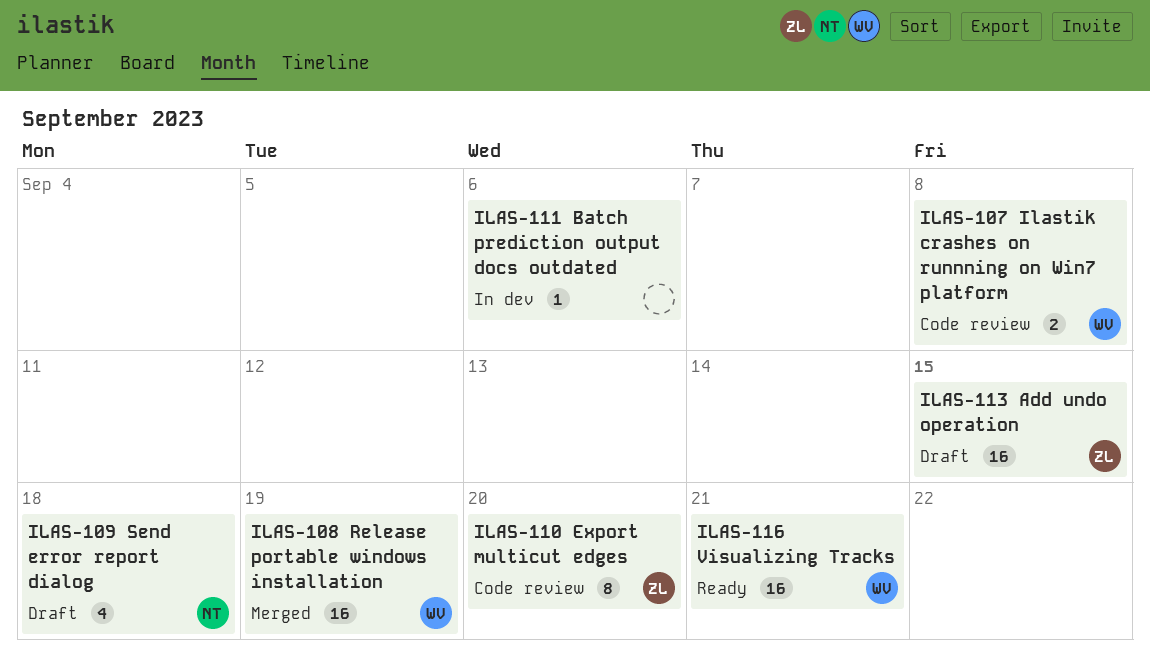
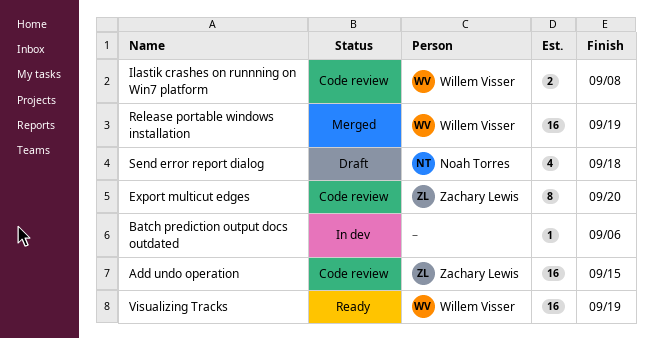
Add undo operation, status: Draft -> Code review
Visualizing Tracks, due: Sep 21 -> Sep 19

